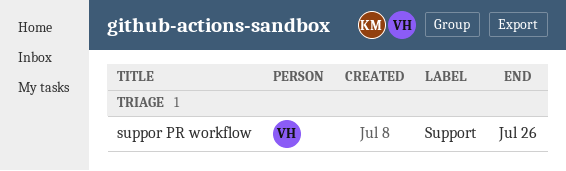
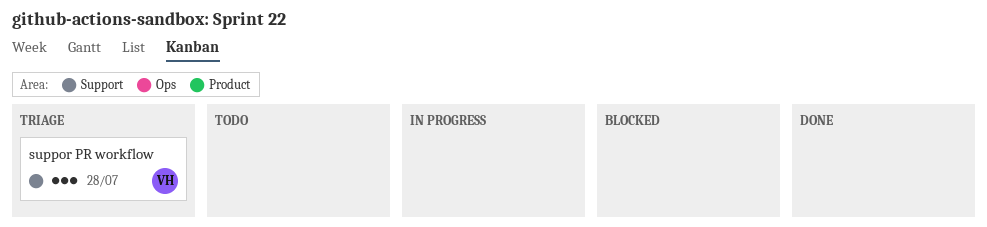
suppor PR workflow, due: Jul 26 -> Jul 28

